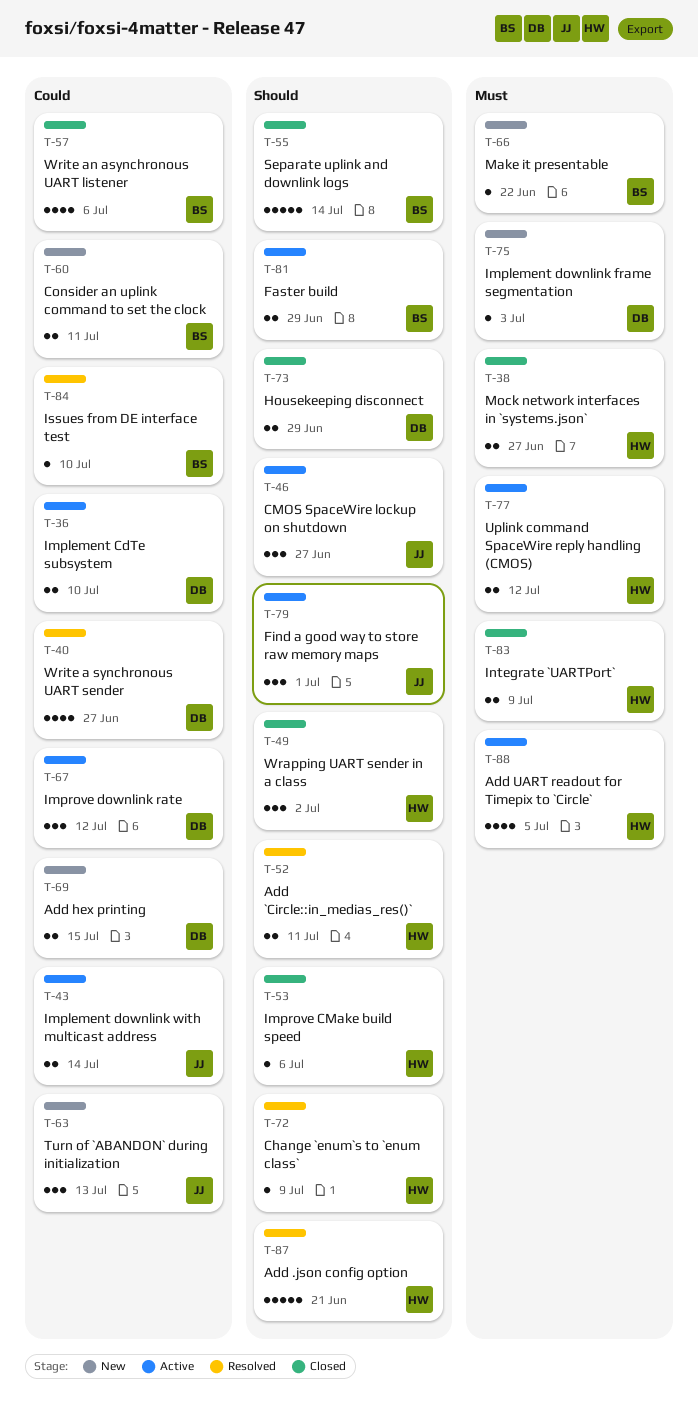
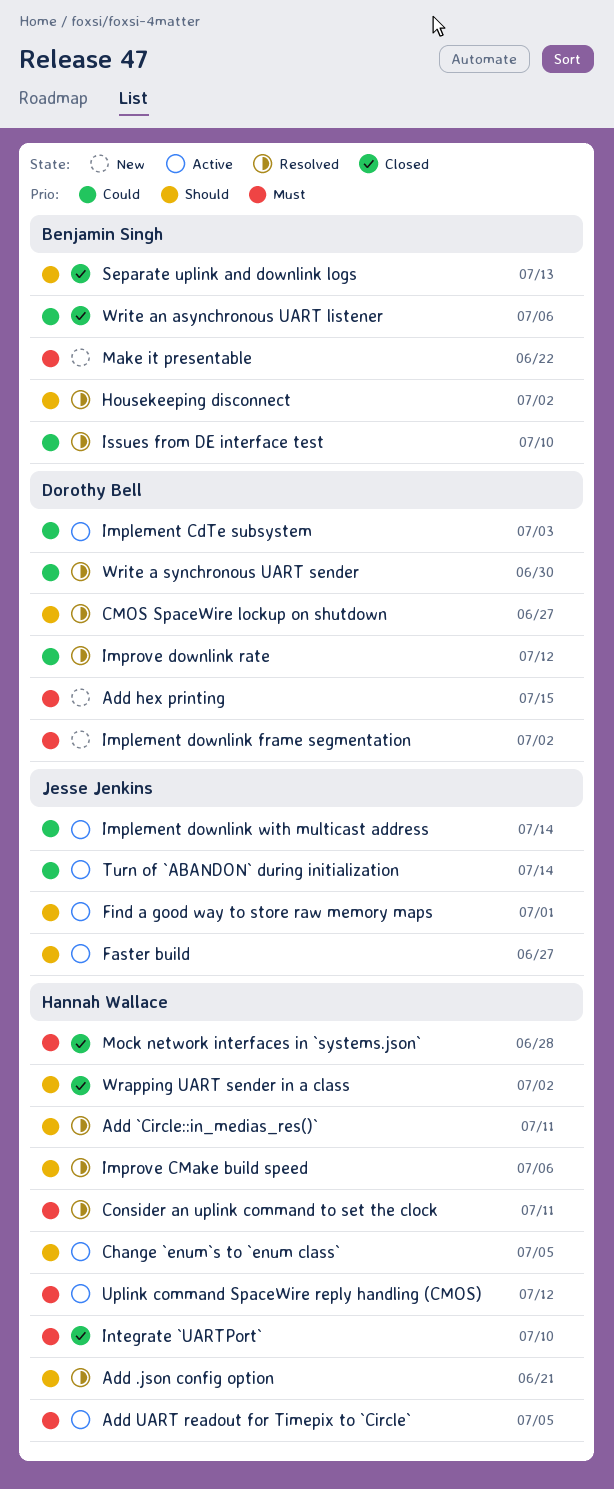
Add hex printing, priority: Could -> Must
Change `enum`s to `enum class`, status: Resolved -> Active
Change `enum`s to `enum class`, due: Jul 9 -> Jul 5
CMOS SpaceWire lockup on shutdown, status: Active -> Resolved
CMOS SpaceWire lockup on shutdown, owner: Jesse Jenkins -> Dorothy Bell
Consider an uplink command to set the clock, status: New -> Resolved
Consider an uplink command to set the clock, owner: Benjamin Singh -> Hannah Wallace
Consider an uplink command to set the clock, priority: Could -> Must
Faster build, owner: Benjamin Singh -> Jesse Jenkins
Faster build, due: Jun 29 -> Jun 27
Housekeeping disconnect, status: Closed -> Resolved
Housekeeping disconnect, owner: Dorothy Bell -> Benjamin Singh
Housekeeping disconnect, due: Jun 29 -> Jul 2
Implement CdTe subsystem, due: Jul 10 -> Jul 3
Implement downlink frame segmentation, due: Jul 3 -> Jul 2
Improve CMake build speed, status: Closed -> Resolved
Improve downlink rate, status: Active -> Resolved
Integrate `UARTPort`, due: Jul 9 -> Jul 10
Mock network interfaces in `systems.json`, due: Jun 27 -> Jun 28
Separate uplink and downlink logs, due: Jul 14 -> Jul 13
Turn of `ABANDON` during initialization, status: New -> Active
Turn of `ABANDON` during initialization, due: Jul 13 -> Jul 14
Write a synchronous UART sender, due: Jun 27 -> Jun 30

